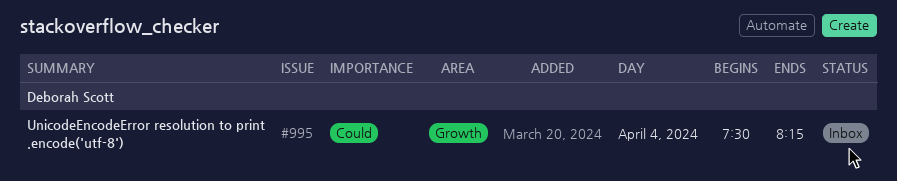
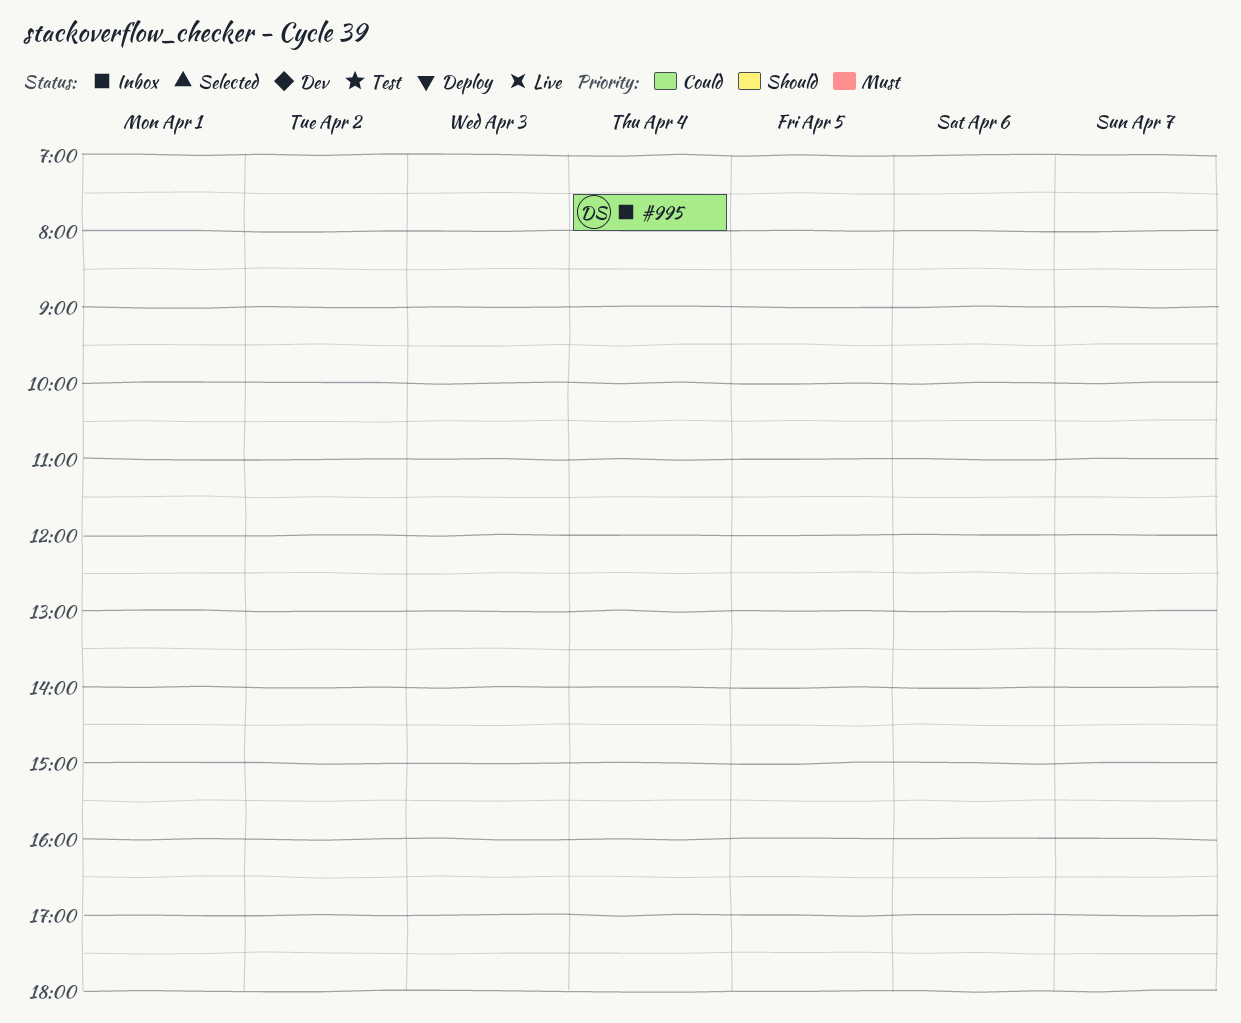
#995, ends: 08:15 -> 08:00

